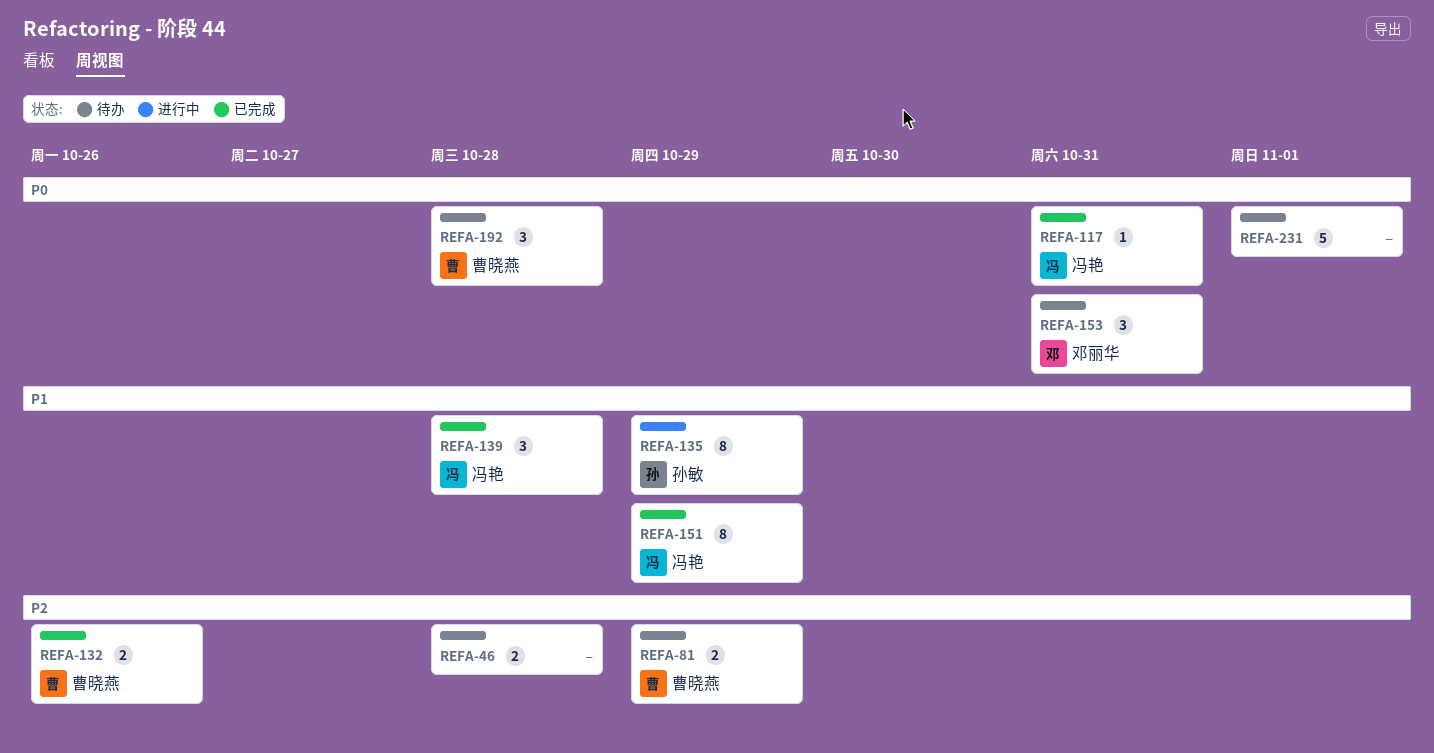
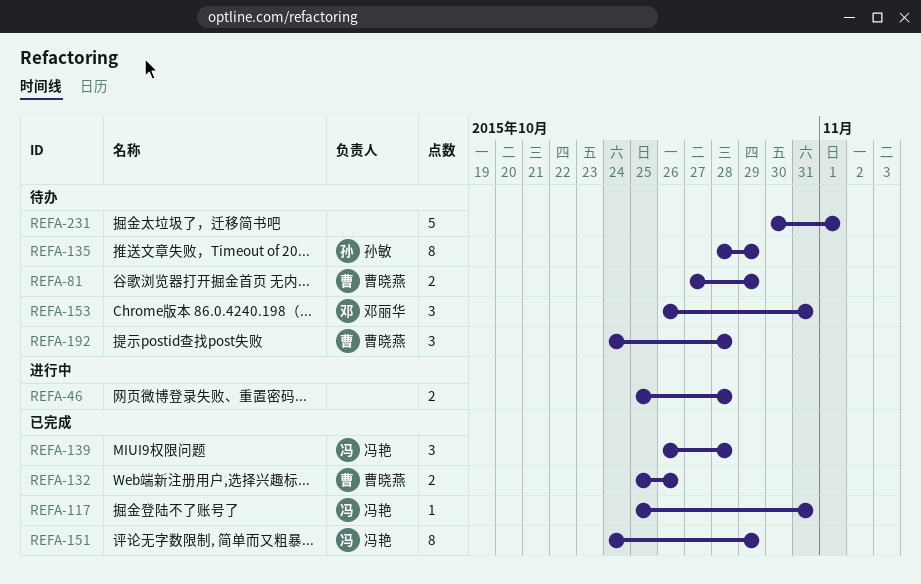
REFA-46, status: 待办 -> 进行中
REFA-135, status: 进行中 -> 待办

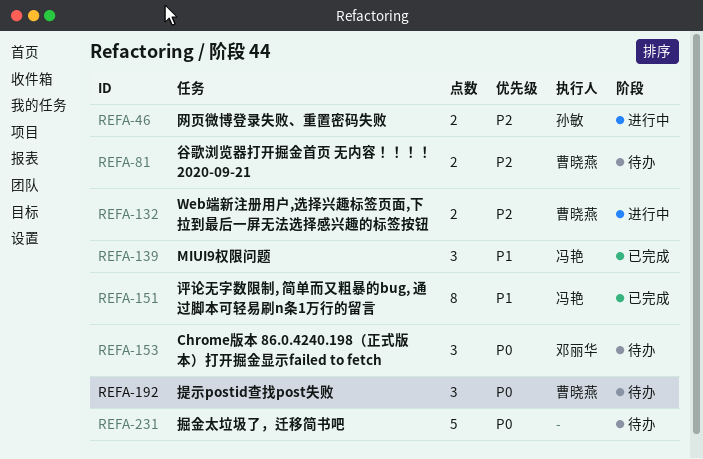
REFA-46, owner: none -> 孙敏
REFA-117: present -> none
REFA-132, status: 已完成 -> 进行中
REFA-135: present -> none

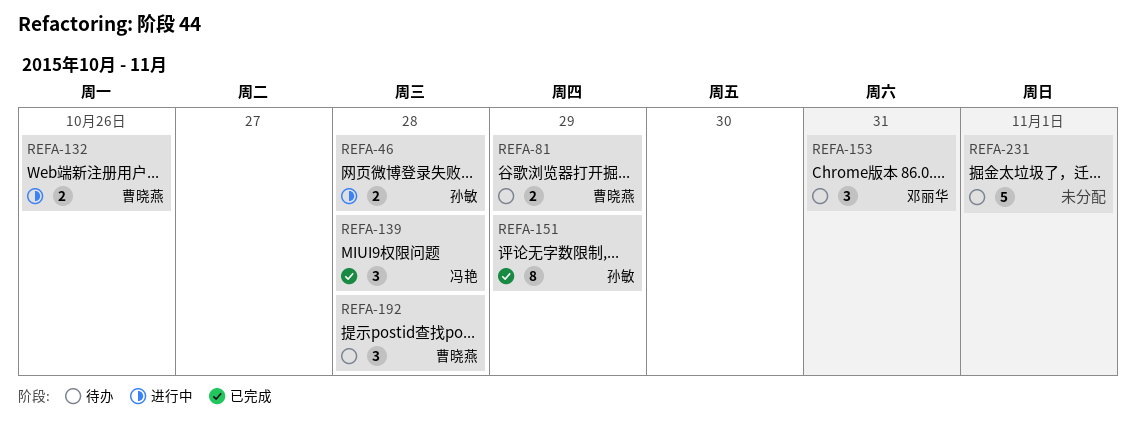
REFA-151, owner: 冯艳 -> 孙敏

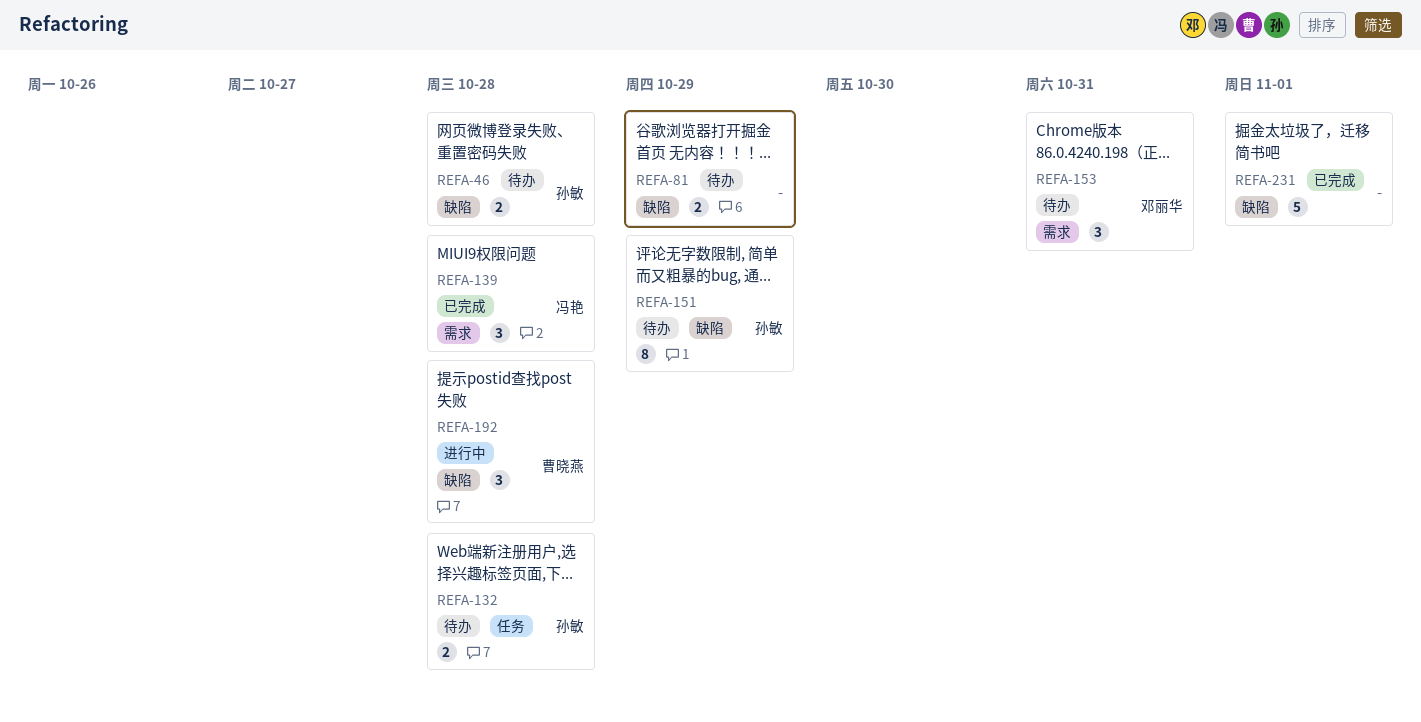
REFA-46, status: 进行中 -> 待办
REFA-81, owner: 曹晓燕 -> none
REFA-132, status: 进行中 -> 待办
REFA-132, owner: 曹晓燕 -> 孙敏
REFA-132, due: Oct 26 -> Oct 28
REFA-151, status: 已完成 -> 待办
REFA-192, status: 待办 -> 进行中
REFA-231, status: 待办 -> 已完成

